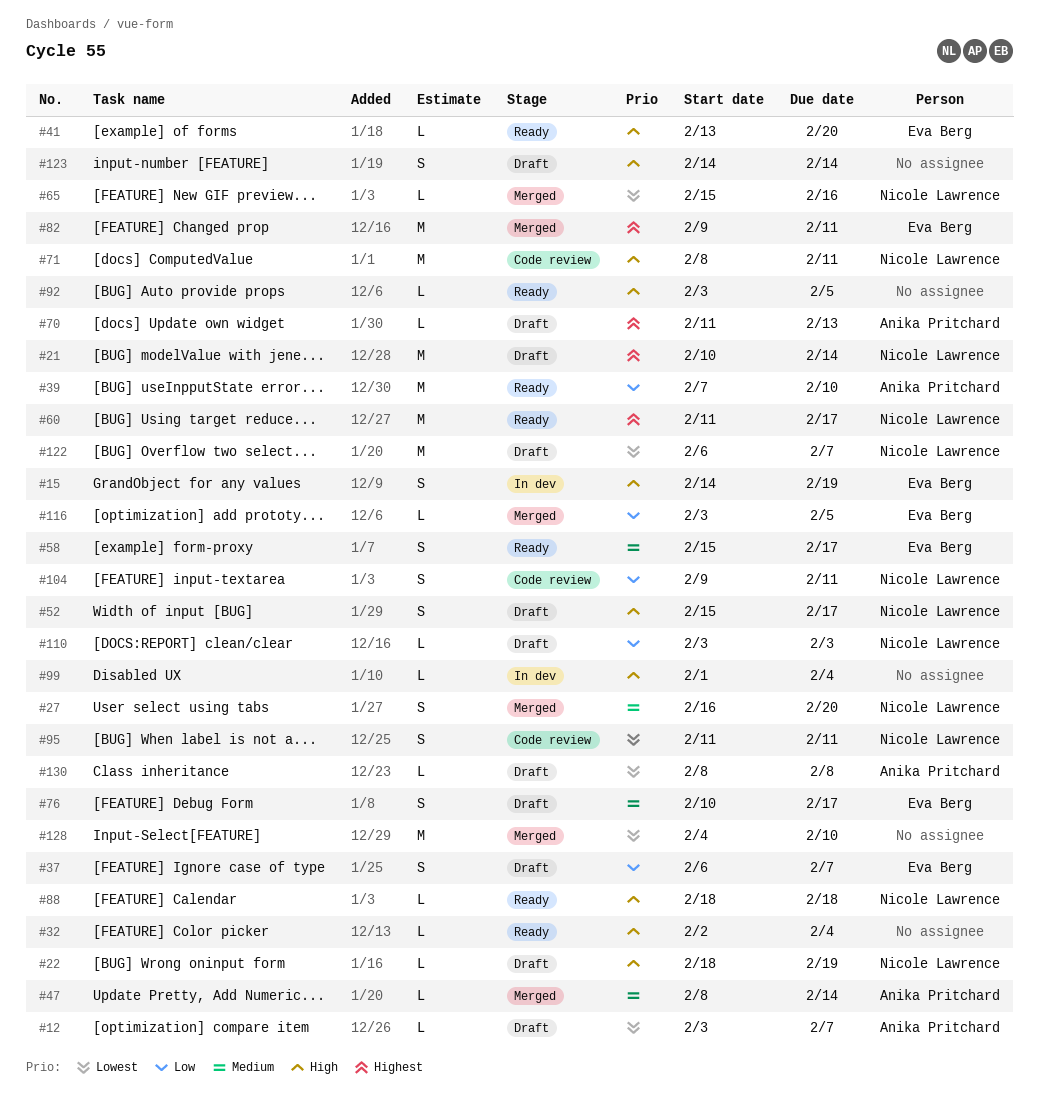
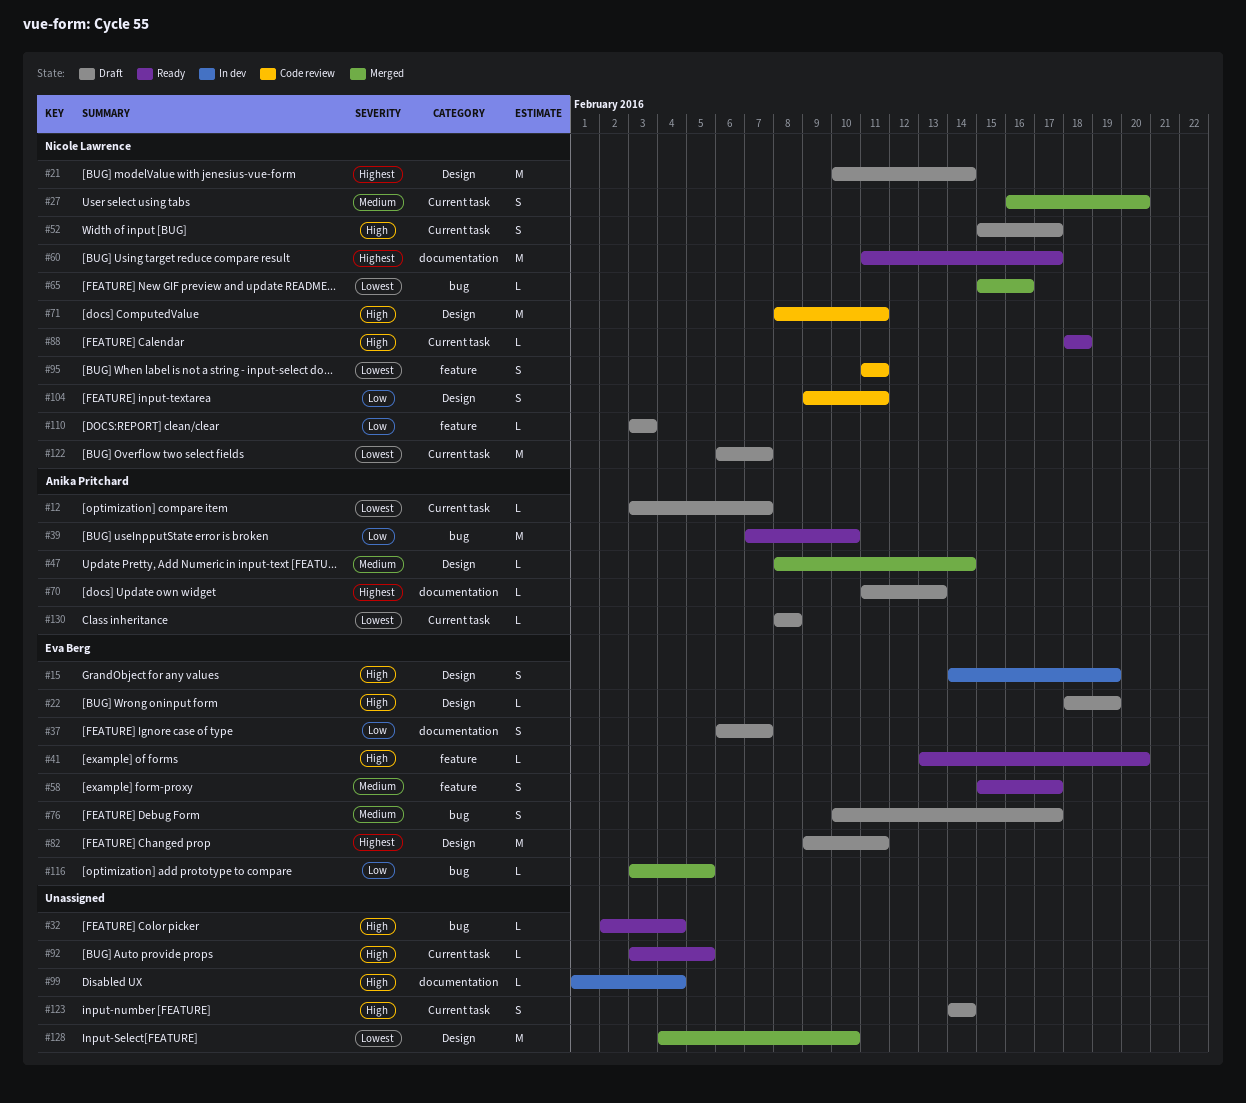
#22, owner: Nicole Lawrence -> Eva Berg
#82, status: Merged -> Draft

